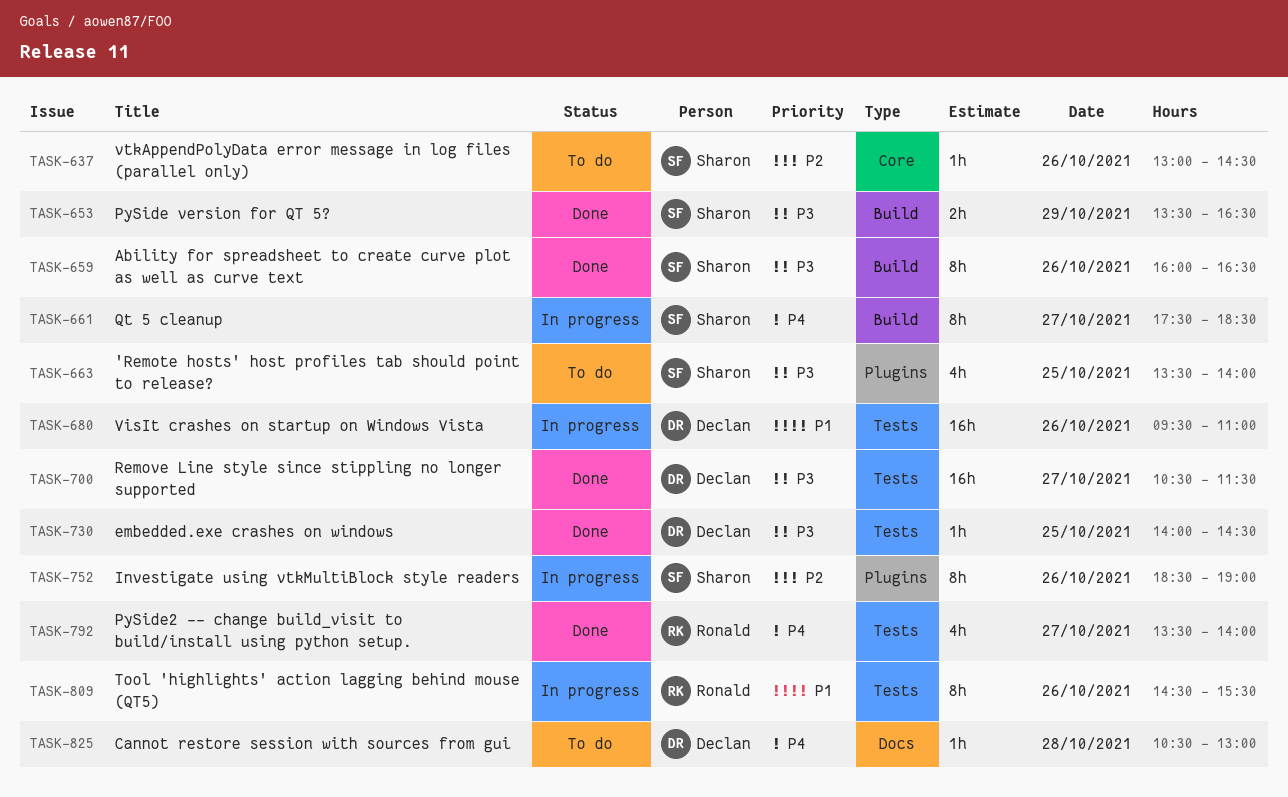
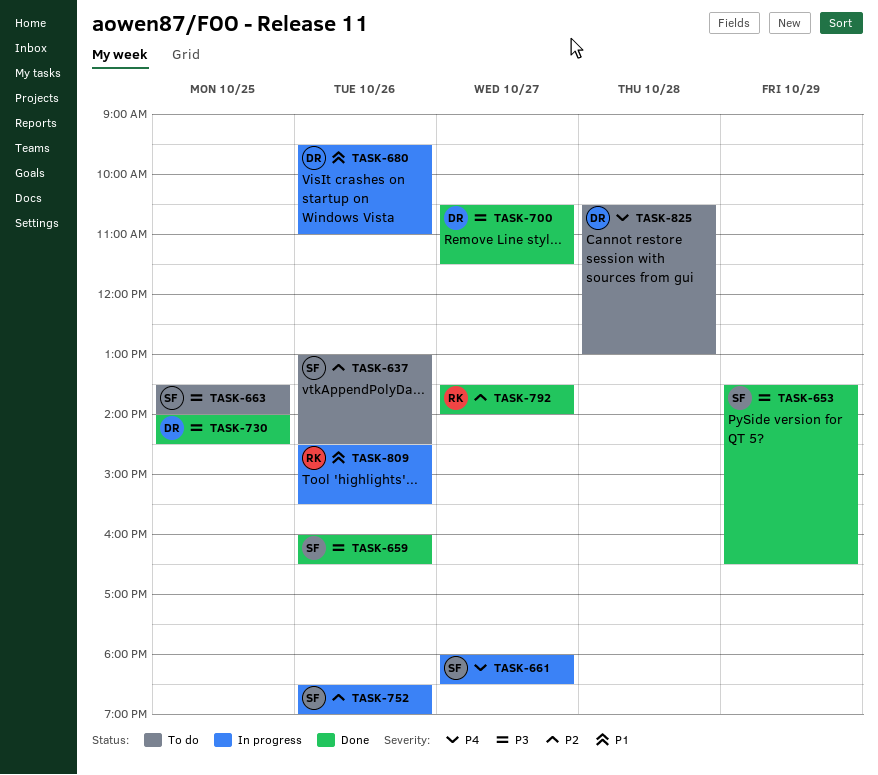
TASK-661, begins: 17:30 -> 18:00
TASK-792, priority: P4 -> P2

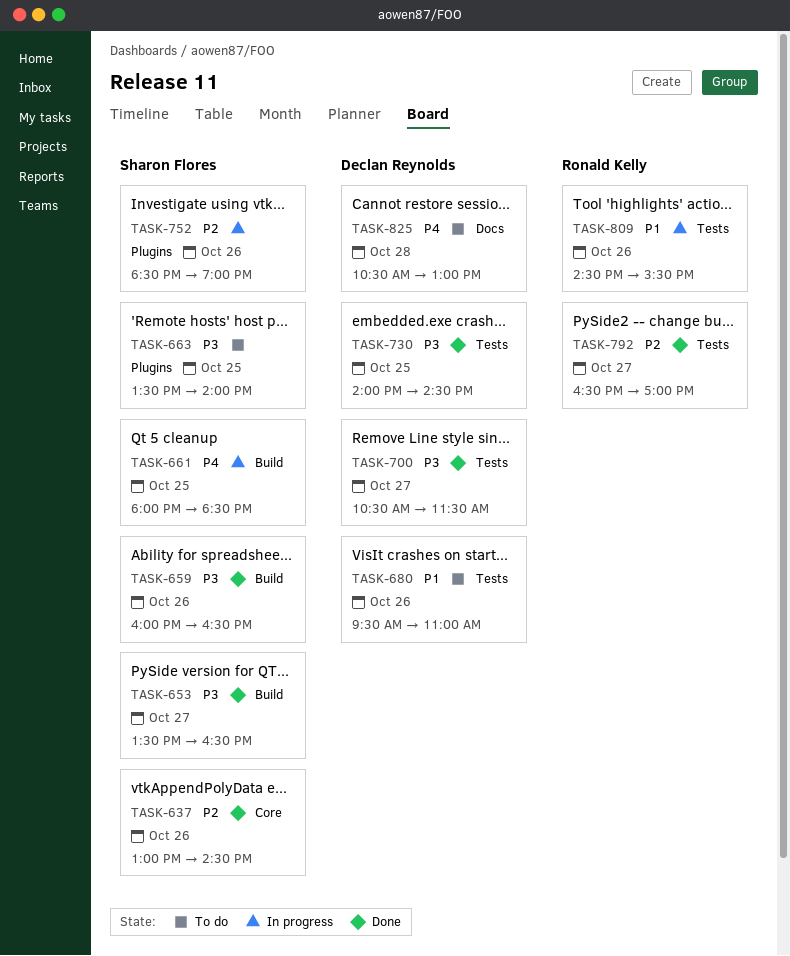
TASK-637, status: To do -> Done
TASK-653, day: Oct 29 -> Oct 27
TASK-661, day: Oct 27 -> Oct 25
TASK-680, status: In progress -> To do
TASK-792, begins: 13:30 -> 16:30
TASK-792, ends: 14:00 -> 17:00

